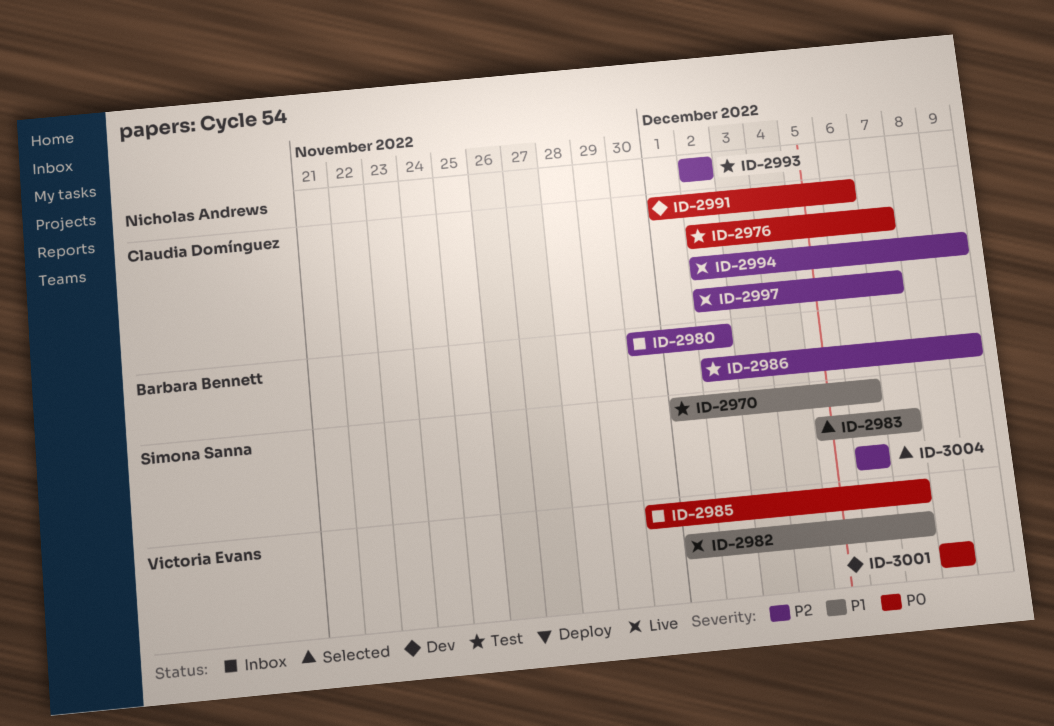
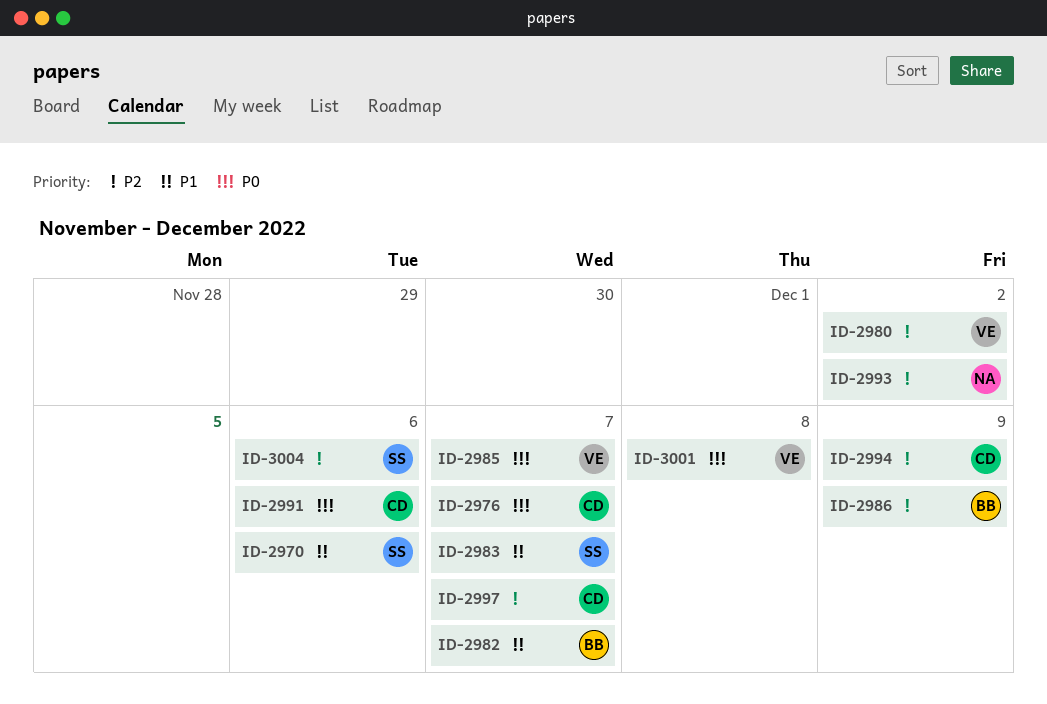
ID-2980, owner: Barbara Bennett -> Victoria Evans
ID-2982, owner: Victoria Evans -> Barbara Bennett

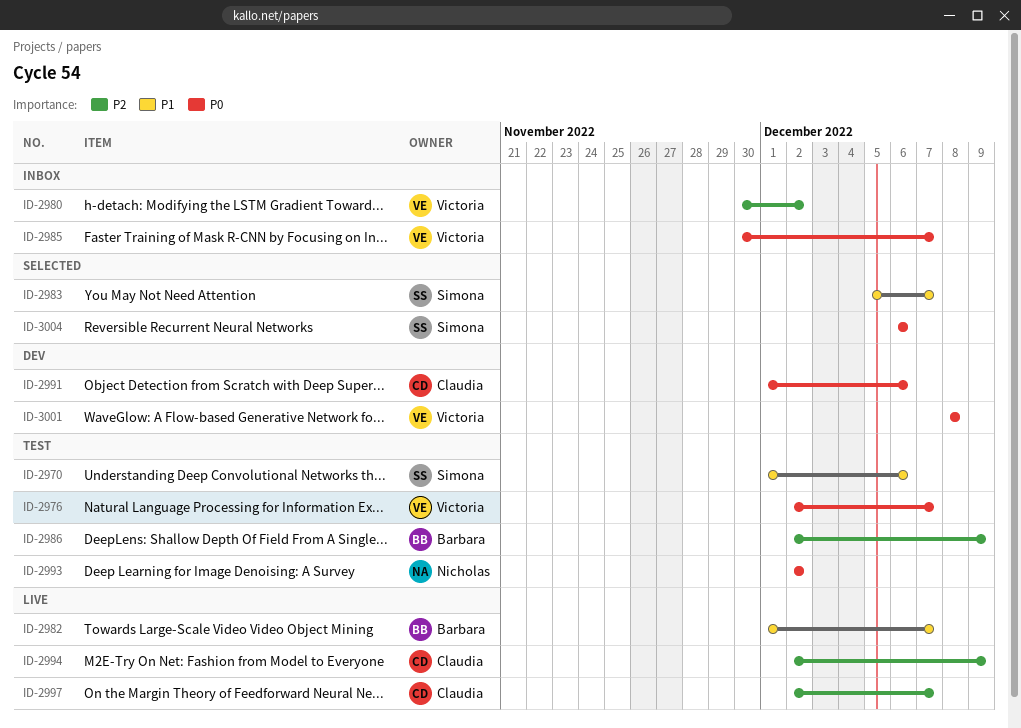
ID-2976, owner: Claudia -> Victoria
ID-2993, priority: P2 -> P0
ID-3004, priority: P2 -> P0

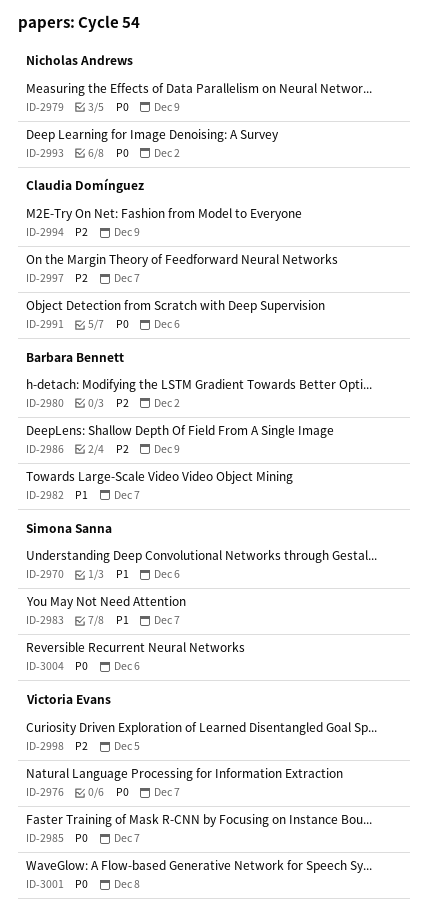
ID-2979: none -> present
ID-2980, owner: Victoria Evans -> Barbara Bennett
ID-2998: none -> present

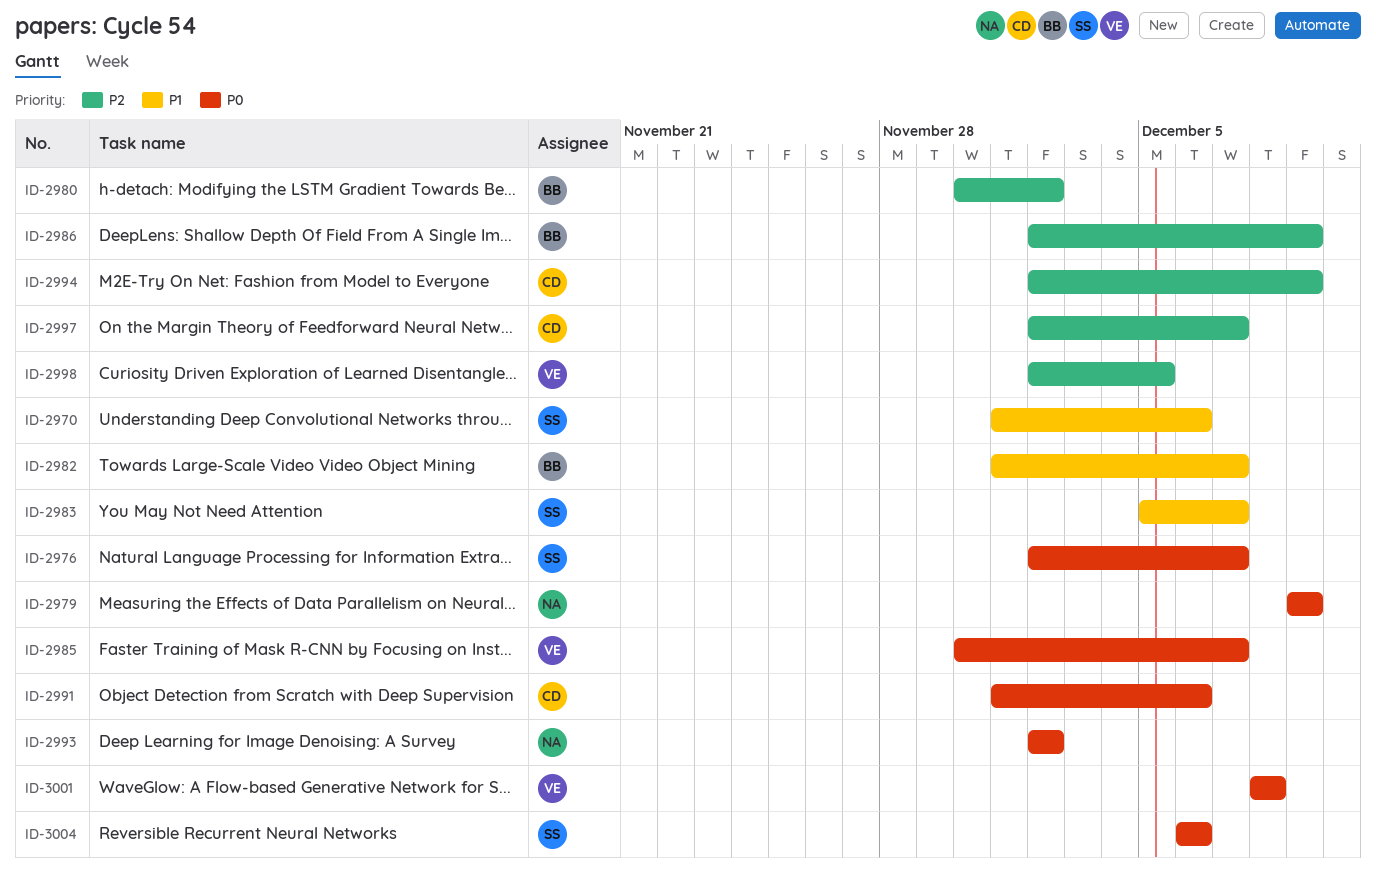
ID-2976, owner: Victoria Evans -> Simona Sanna

